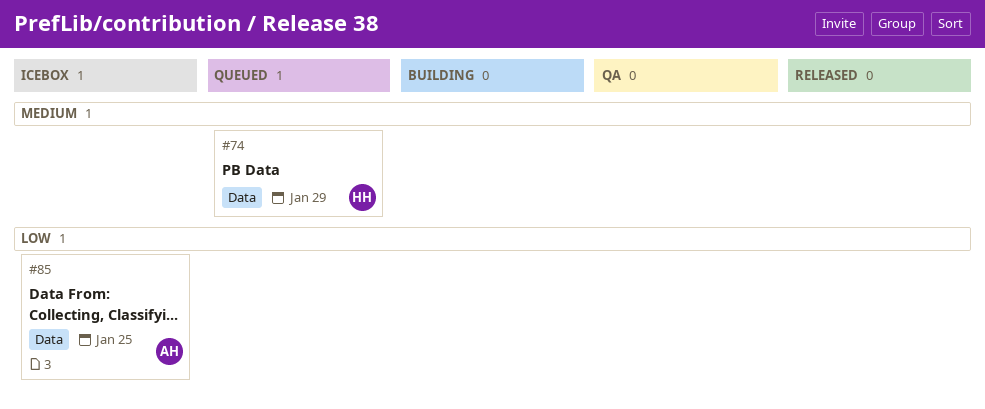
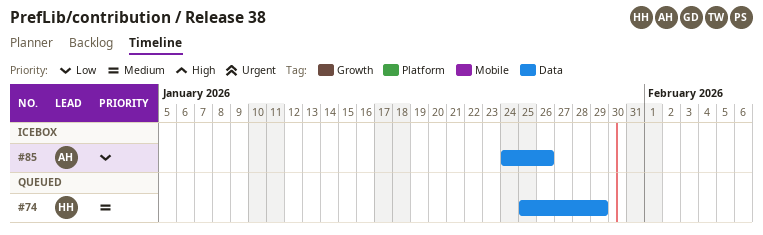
#85, due: Jan 25 -> Jan 26

